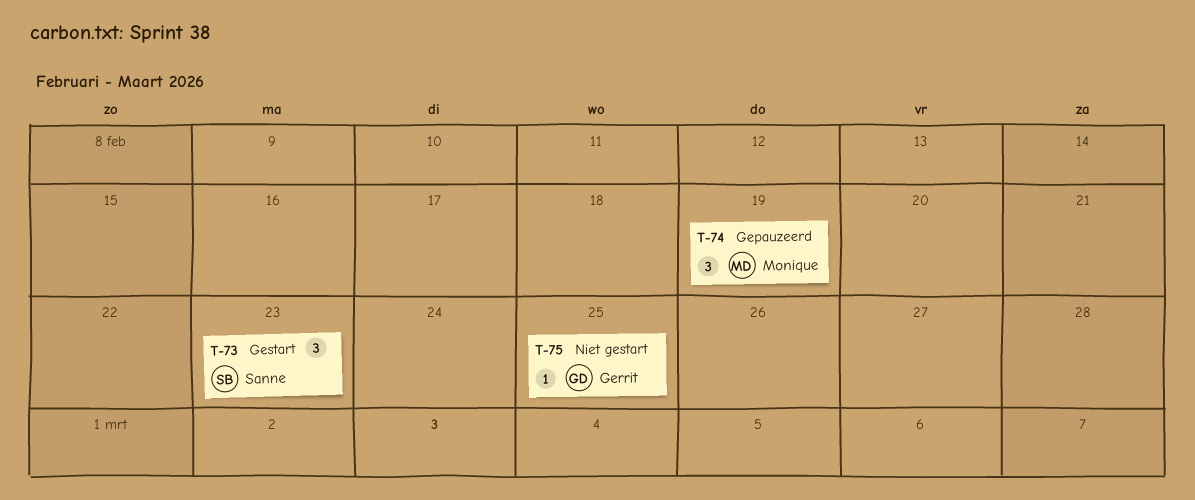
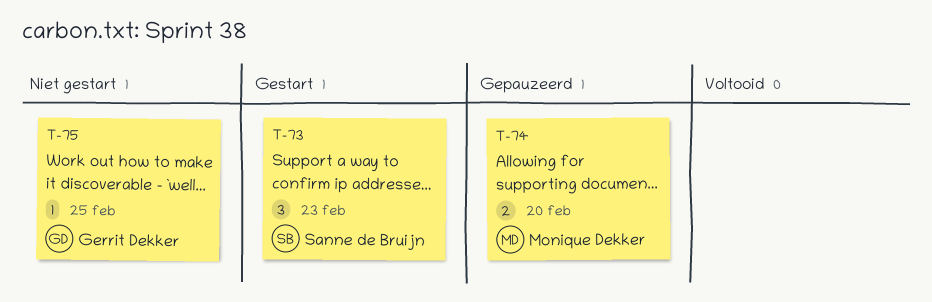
T-74, estimate: 3 -> 2
T-74, due: Feb 19 -> Feb 20

